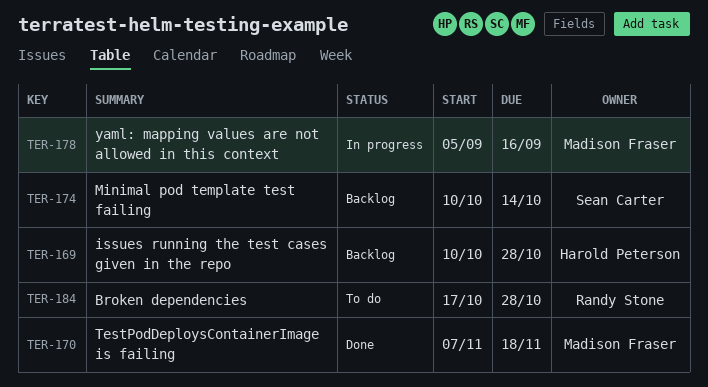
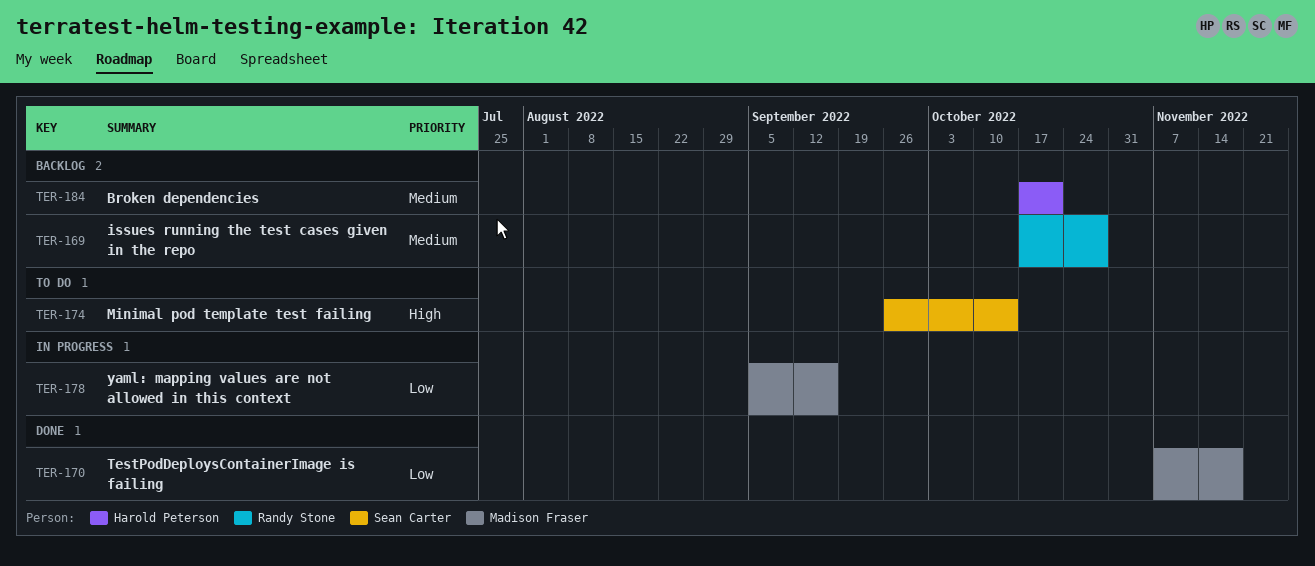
TER-169, owner: Harold Peterson -> Randy Stone
TER-169, start: Oct 10 -> Oct 17
TER-174, status: Backlog -> To do
TER-174, start: Oct 10 -> Sep 26
TER-184, status: To do -> Backlog
TER-184, owner: Randy Stone -> Harold Peterson
TER-184, due: Oct 28 -> Oct 21

